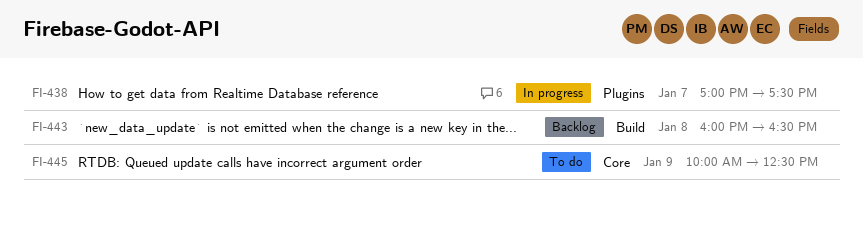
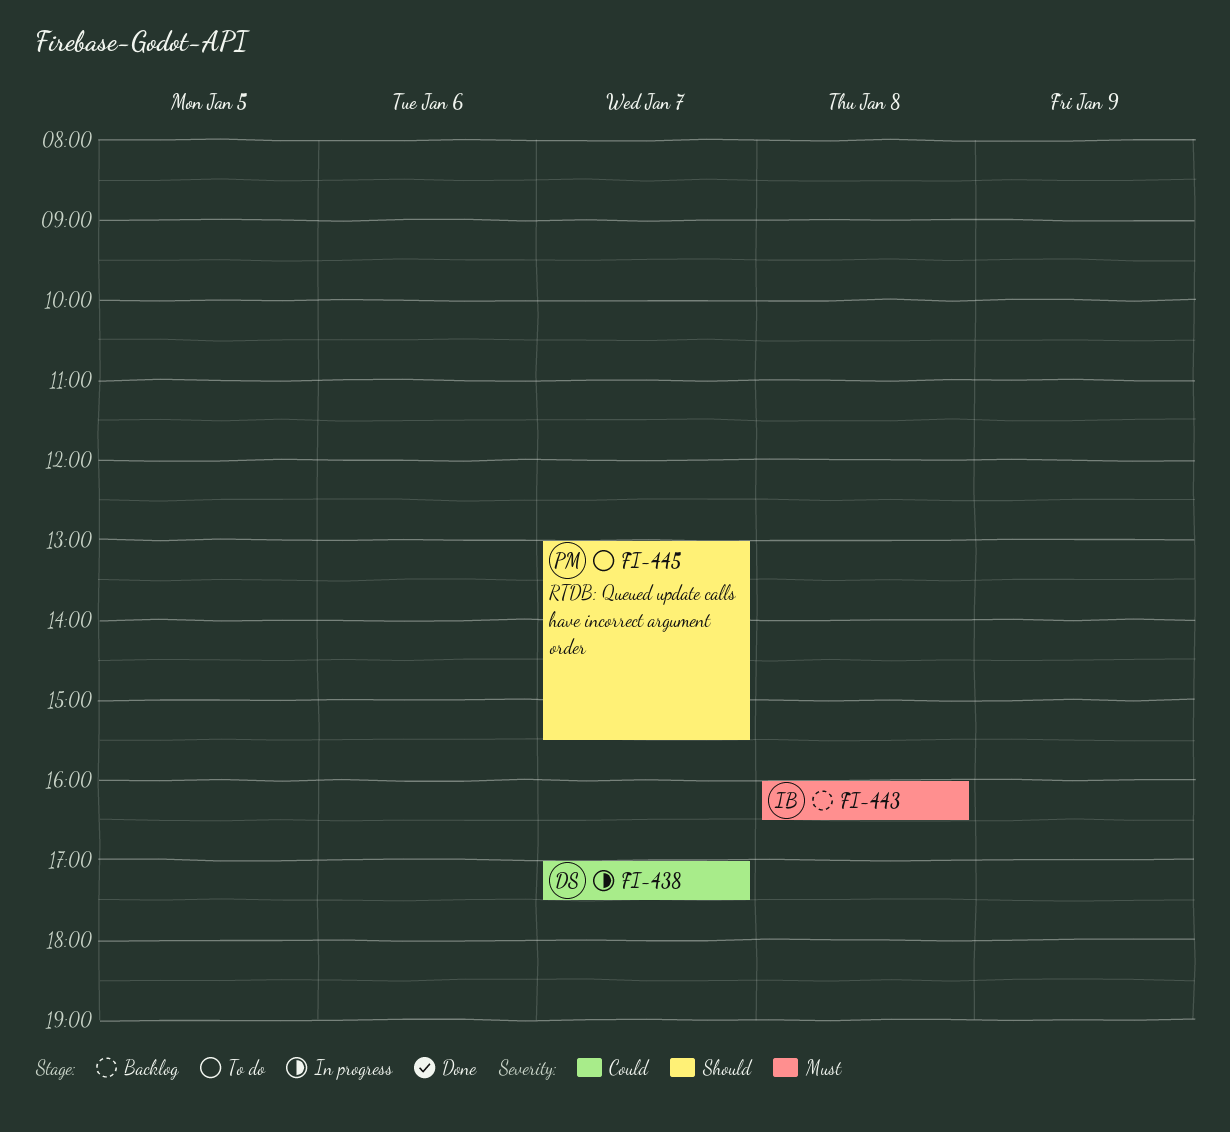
FI-445, day: Jan 9 -> Jan 7
FI-445, begins: 10:00 -> 13:00
FI-445, ends: 12:30 -> 15:30

